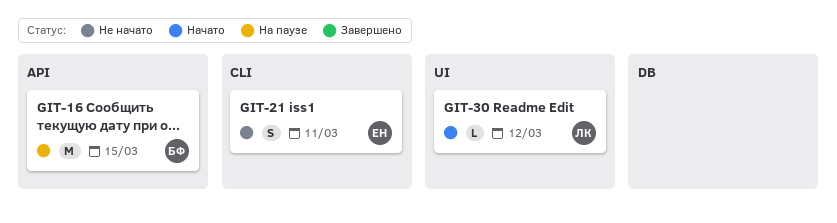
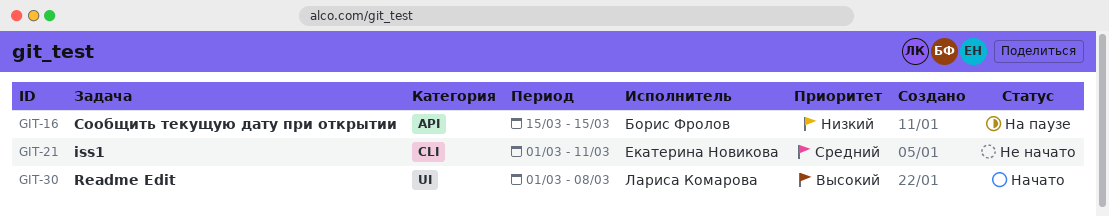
GIT-30, due: Mar 12 -> Mar 8

